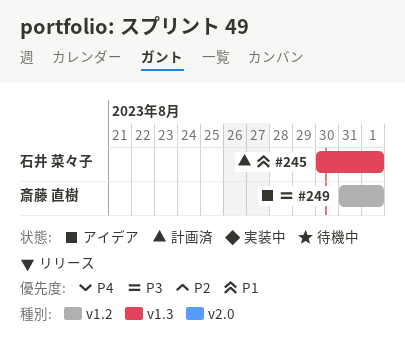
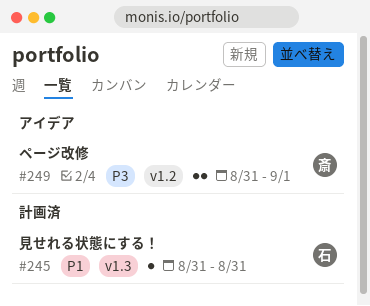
#245, start: Aug 30 -> Aug 31
#245, due: Sep 1 -> Aug 31

